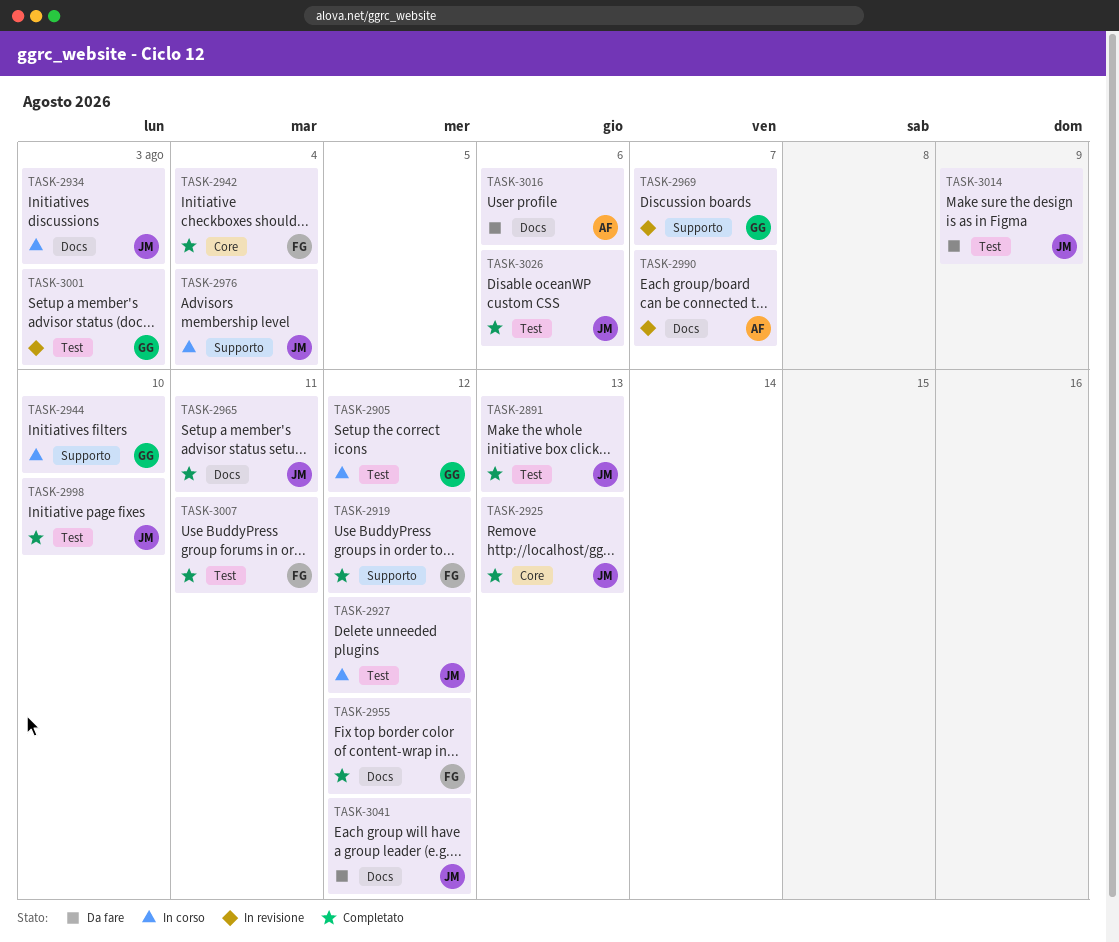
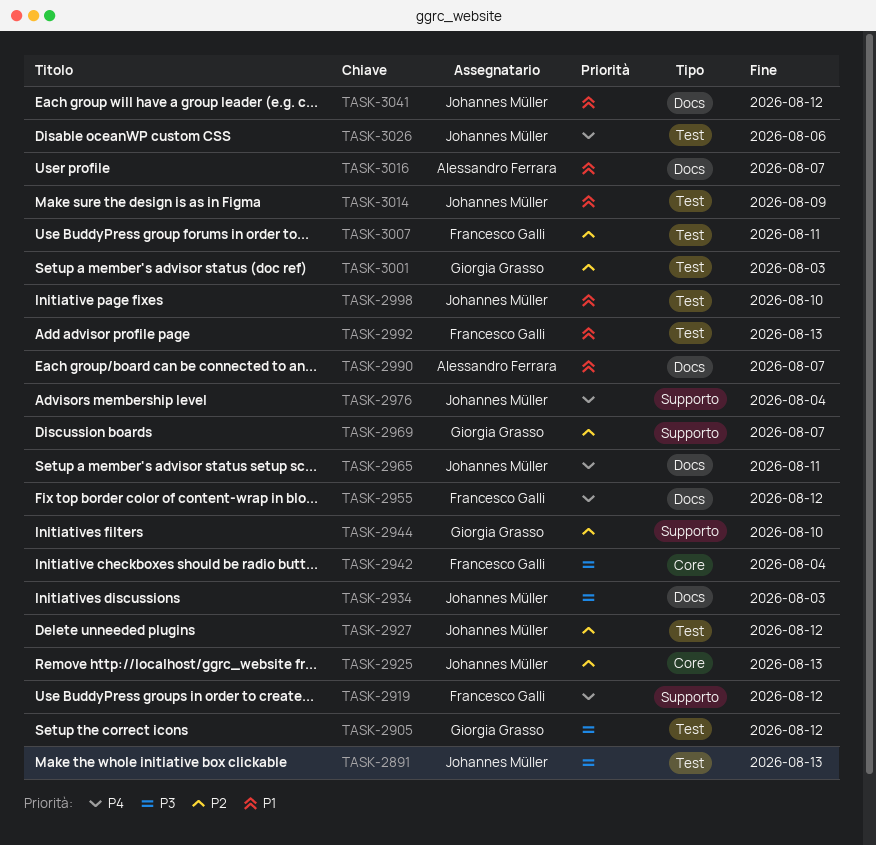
TASK-2992: none -> present
TASK-3016, due: Aug 6 -> Aug 7

